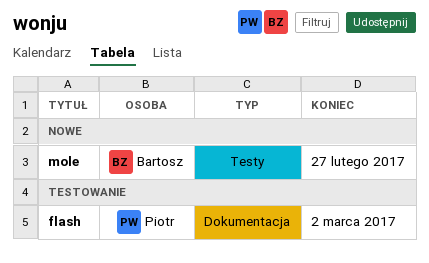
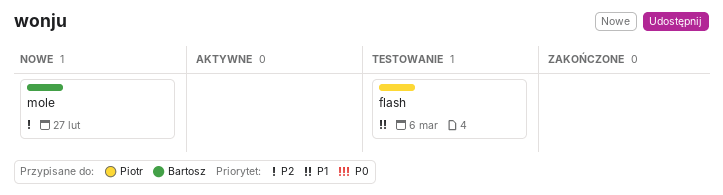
flash, due: Mar 2 -> Mar 6

